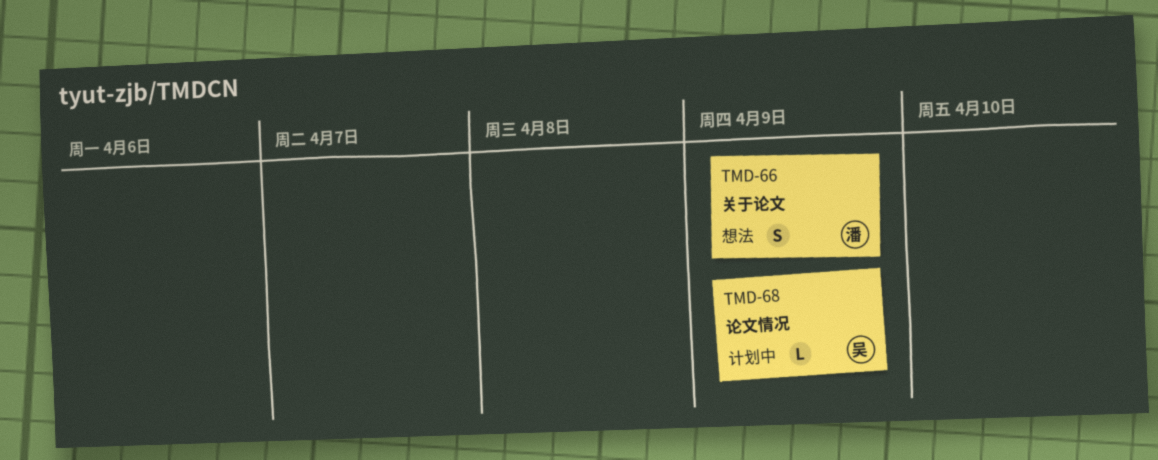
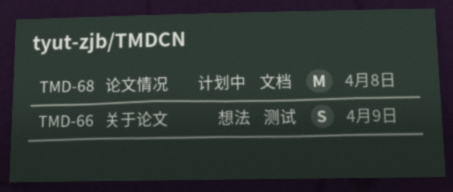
TMD-68, estimate: L -> M
TMD-68, due: Apr 9 -> Apr 8

